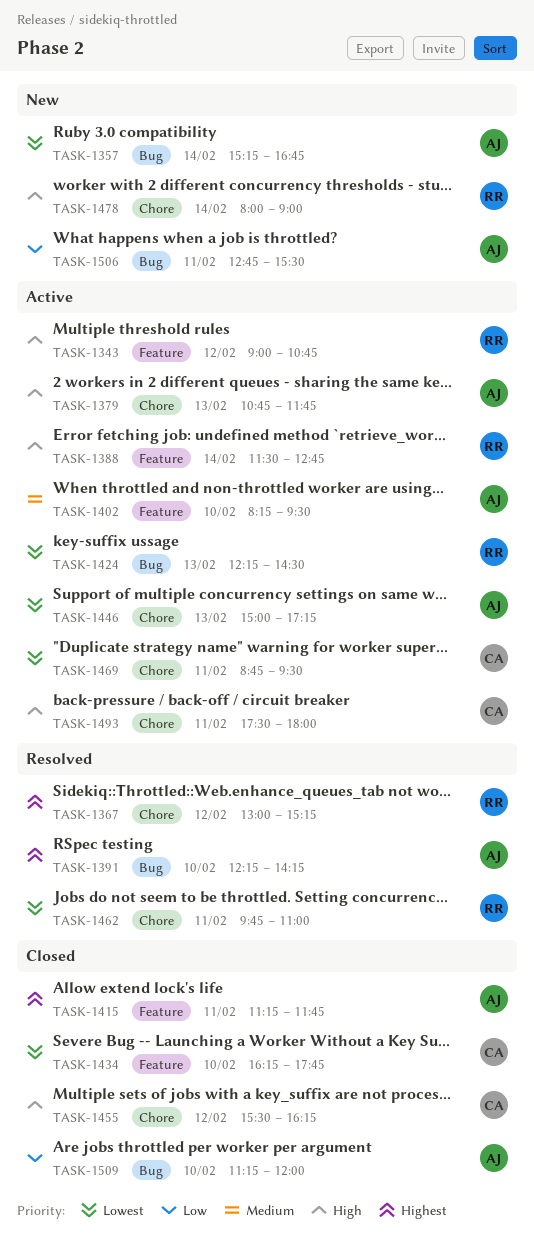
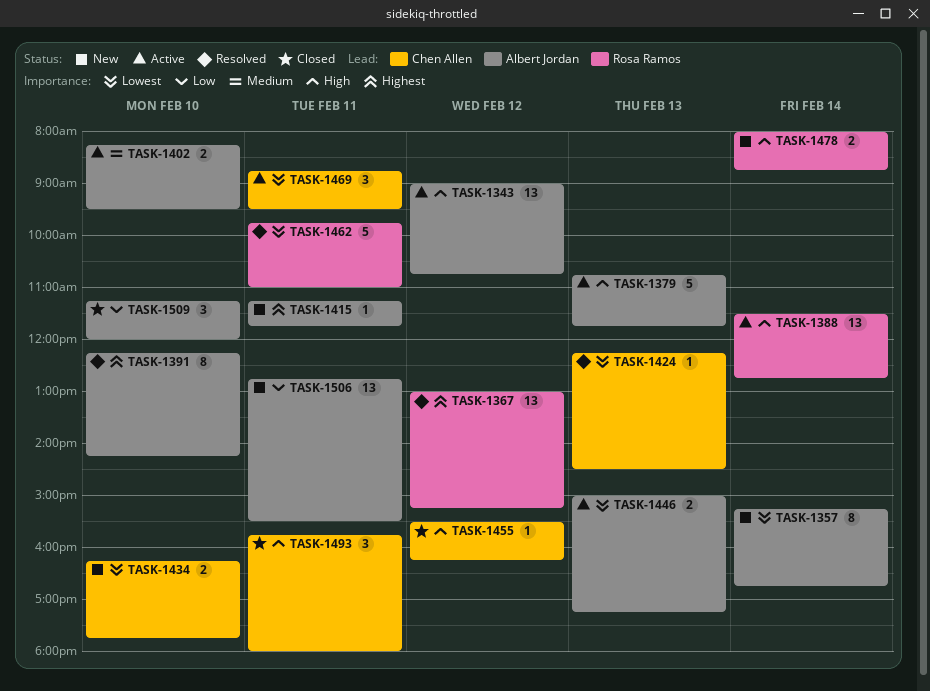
TASK-1343, owner: Rosa Ramos -> Albert Jordan
TASK-1415, status: Closed -> New
TASK-1424, status: Active -> Resolved
TASK-1424, owner: Rosa Ramos -> Chen Allen
TASK-1434, status: Closed -> New
TASK-1478, ends: 09:00 -> 08:45
TASK-1493, status: Active -> Closed
TASK-1493, begins: 17:30 -> 15:45

